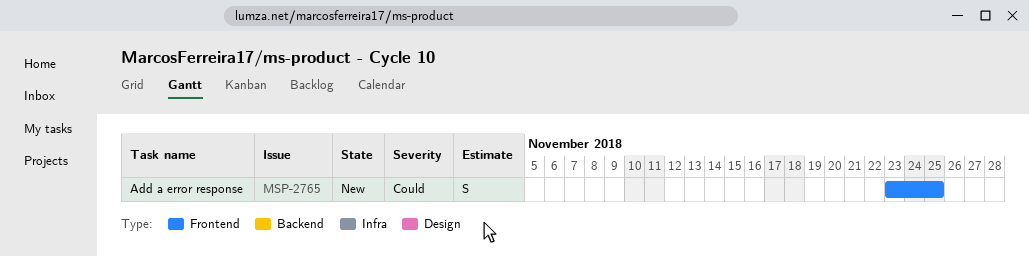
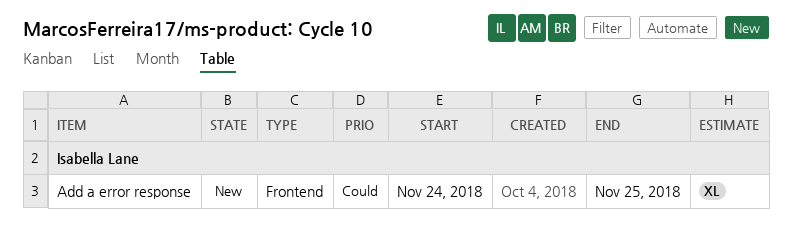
Add a error response, estimate: S -> XL
Add a error response, start: Nov 23 -> Nov 24

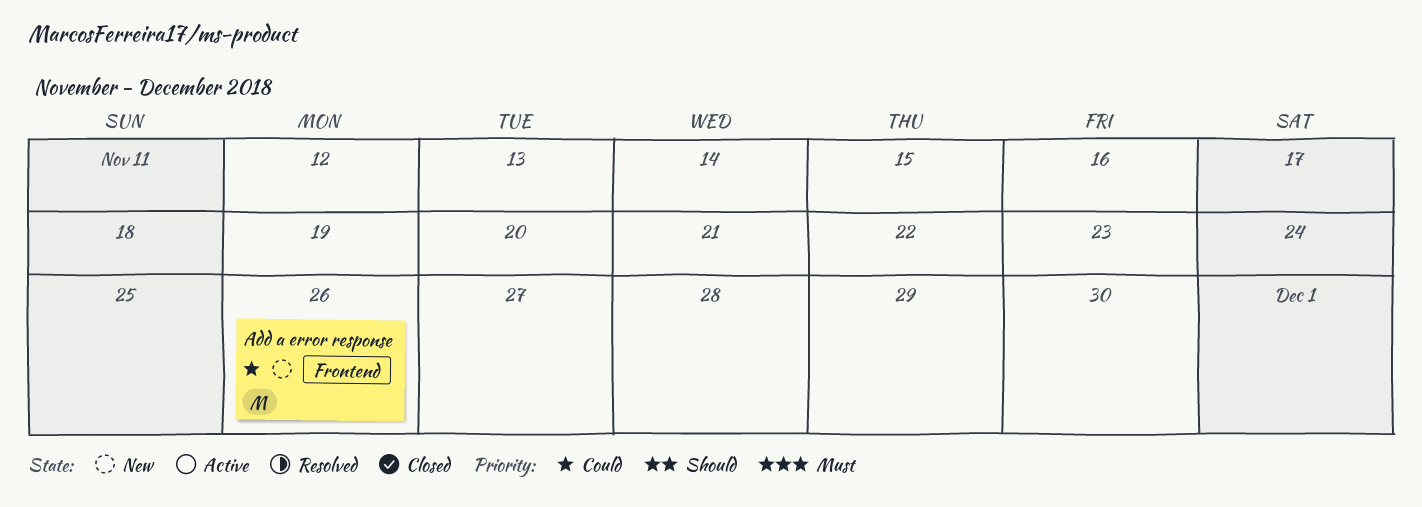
Add a error response, estimate: XL -> M
Add a error response, due: Nov 25 -> Nov 26

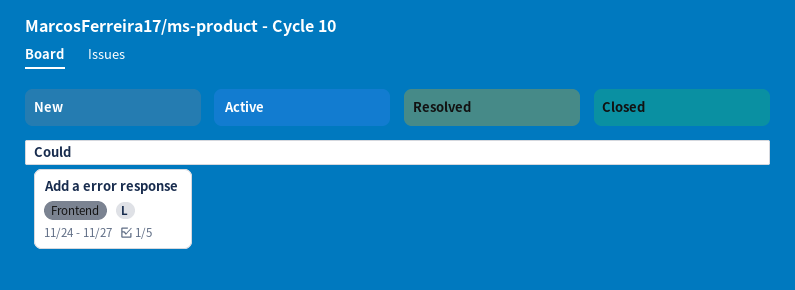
Add a error response, estimate: M -> L
Add a error response, due: Nov 26 -> Nov 27

